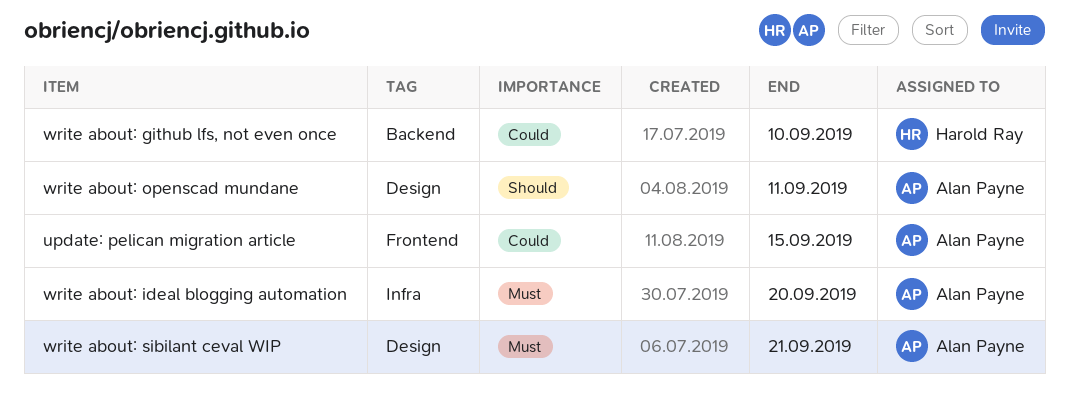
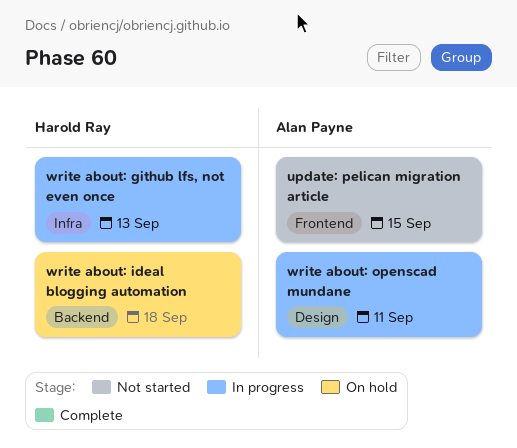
write about: github lfs, not even once, label: Backend -> Infra
write about: github lfs, not even once, due: Sep 10 -> Sep 13
write about: ideal blogging automation, owner: Alan Payne -> Harold Ray
write about: ideal blogging automation, label: Infra -> Backend
write about: ideal blogging automation, due: Sep 20 -> Sep 18
write about: sibilant ceval WIP: present -> none

